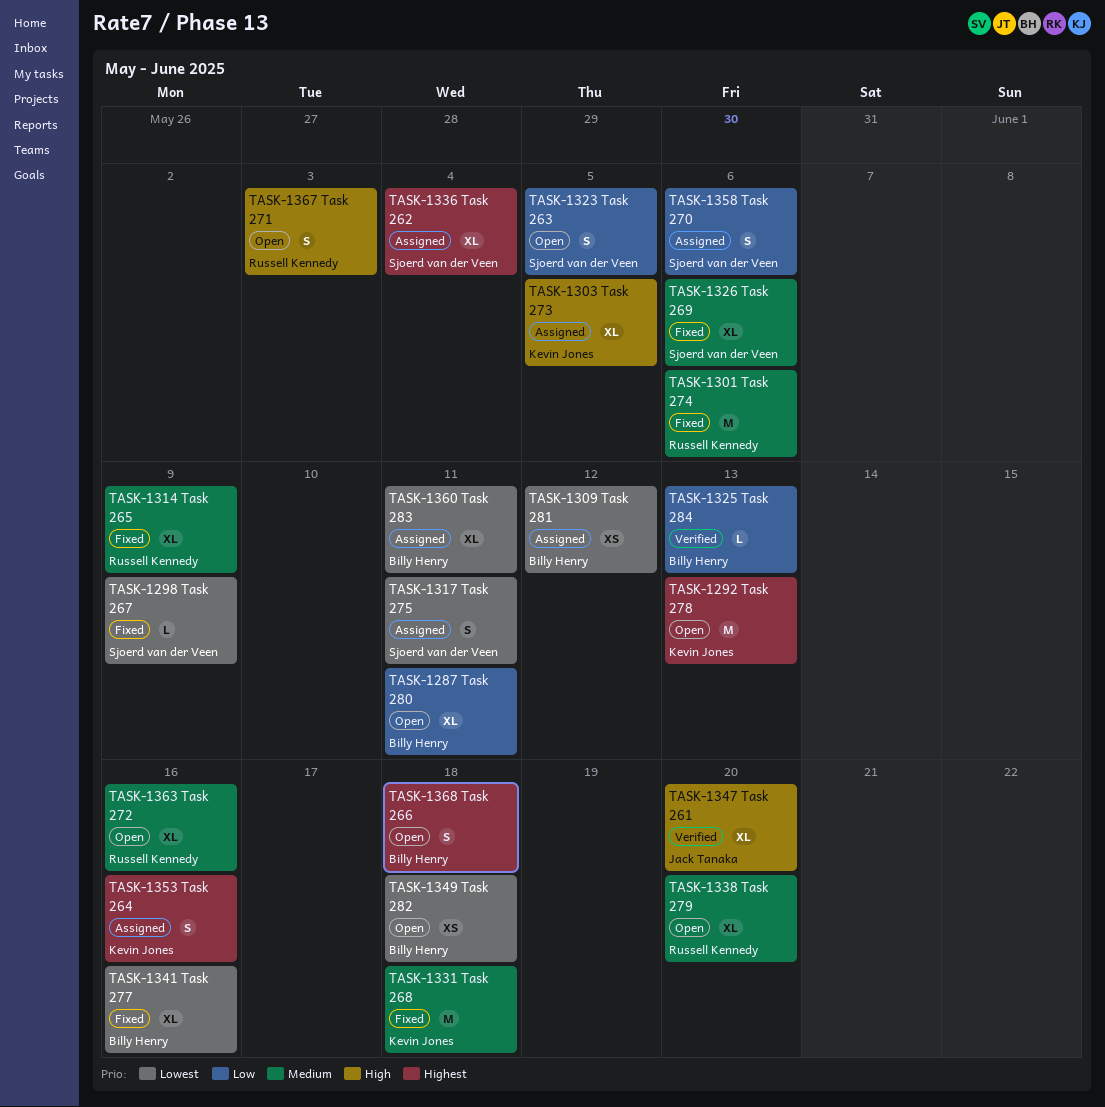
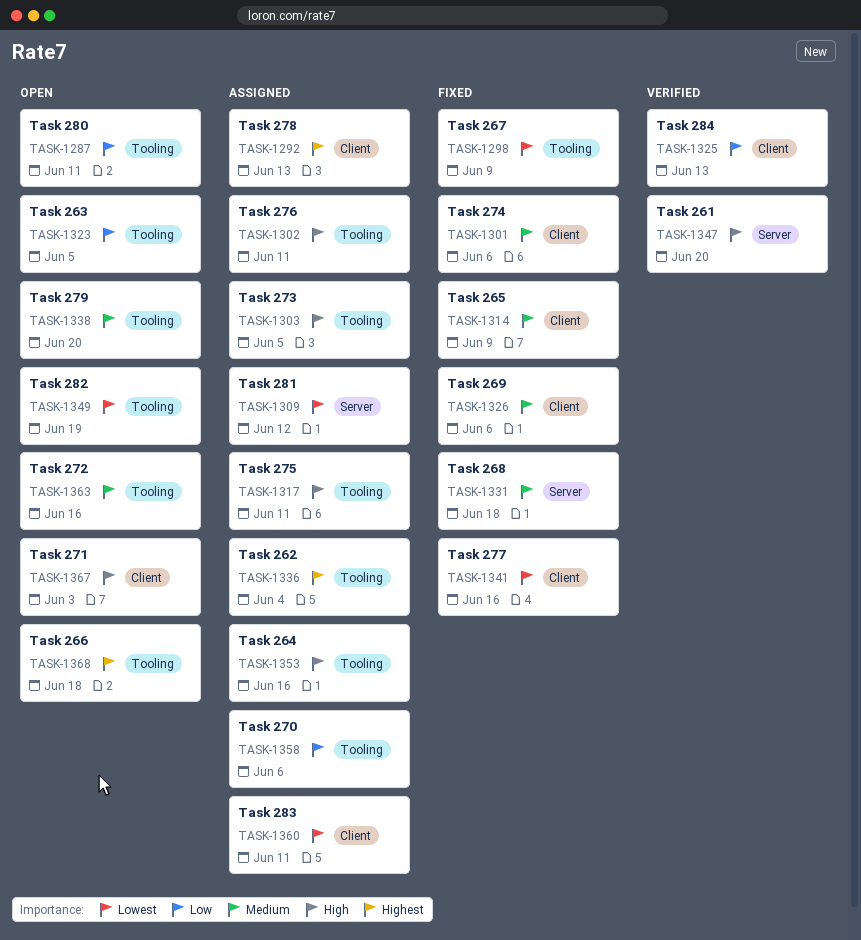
TASK-1292, status: Open -> Assigned
TASK-1302: none -> present
TASK-1317, priority: Lowest -> High
TASK-1349, due: Jun 18 -> Jun 19
TASK-1353, priority: Highest -> High

